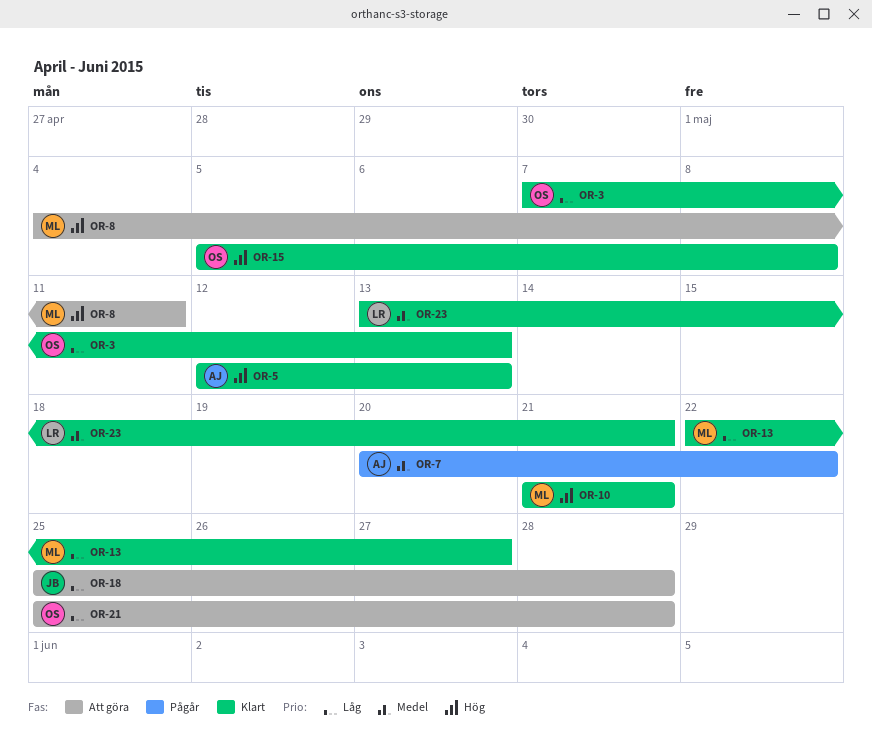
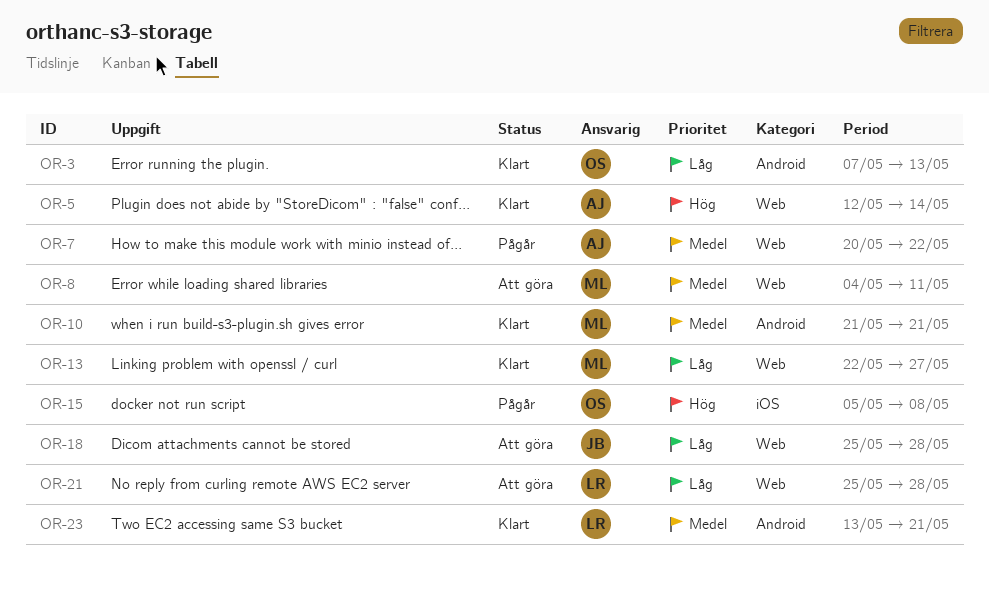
OR-5, due: May 13 -> May 14
OR-8, priority: Hög -> Medel
OR-10, priority: Hög -> Medel
OR-15, status: Klart -> Pågår
OR-21, owner: OS -> LR

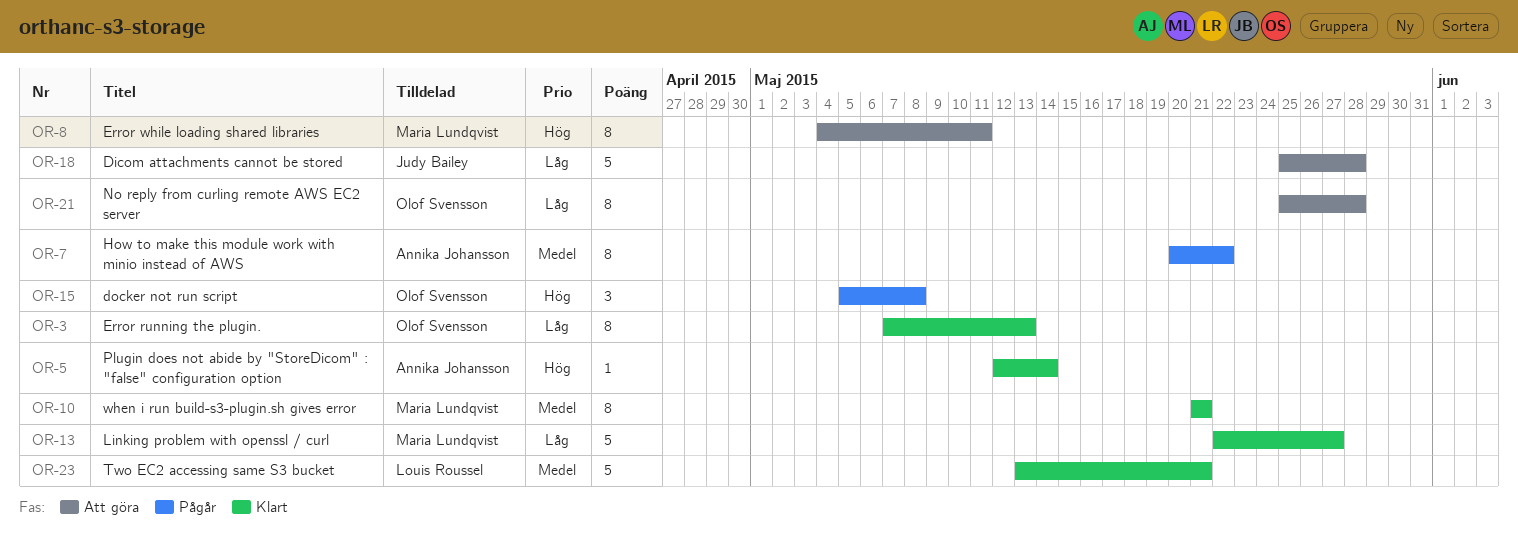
OR-8, priority: Medel -> Hög
OR-21, owner: Louis Roussel -> Olof Svensson

